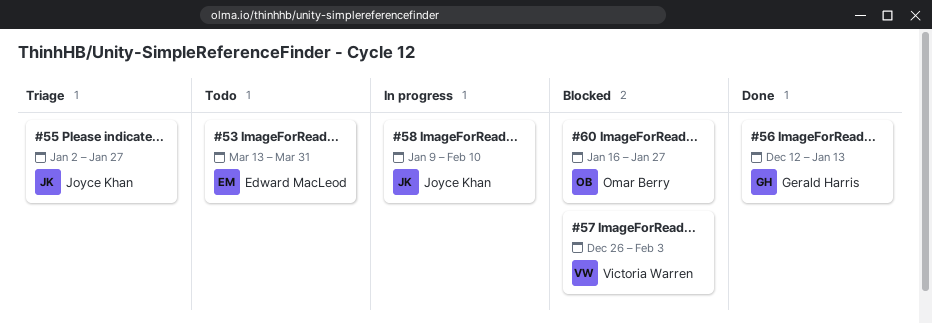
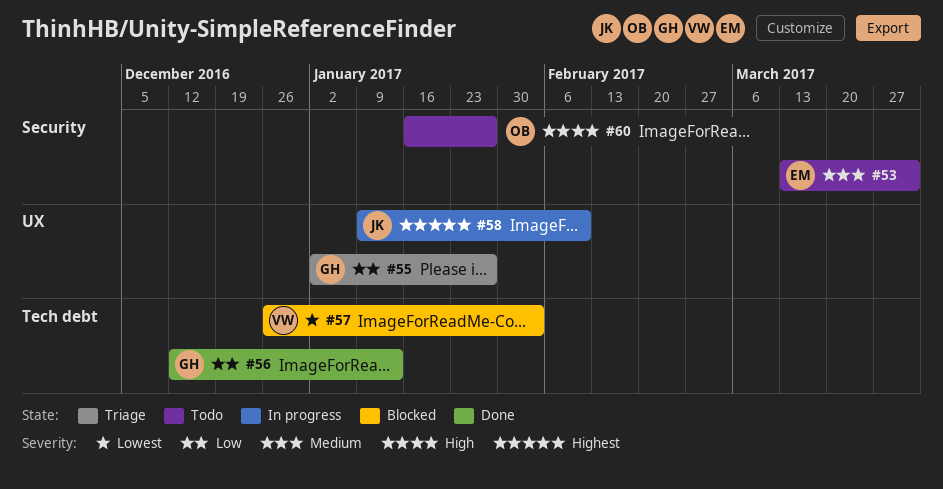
#55, owner: Joyce Khan -> Gerald Harris
#60, status: Blocked -> Todo

